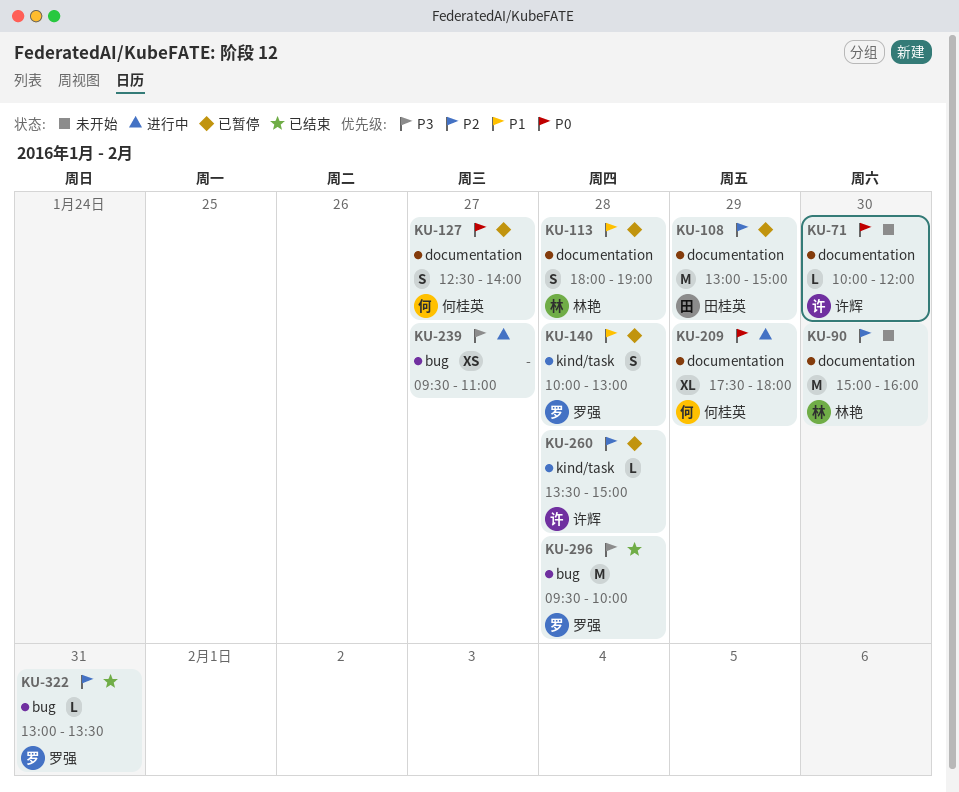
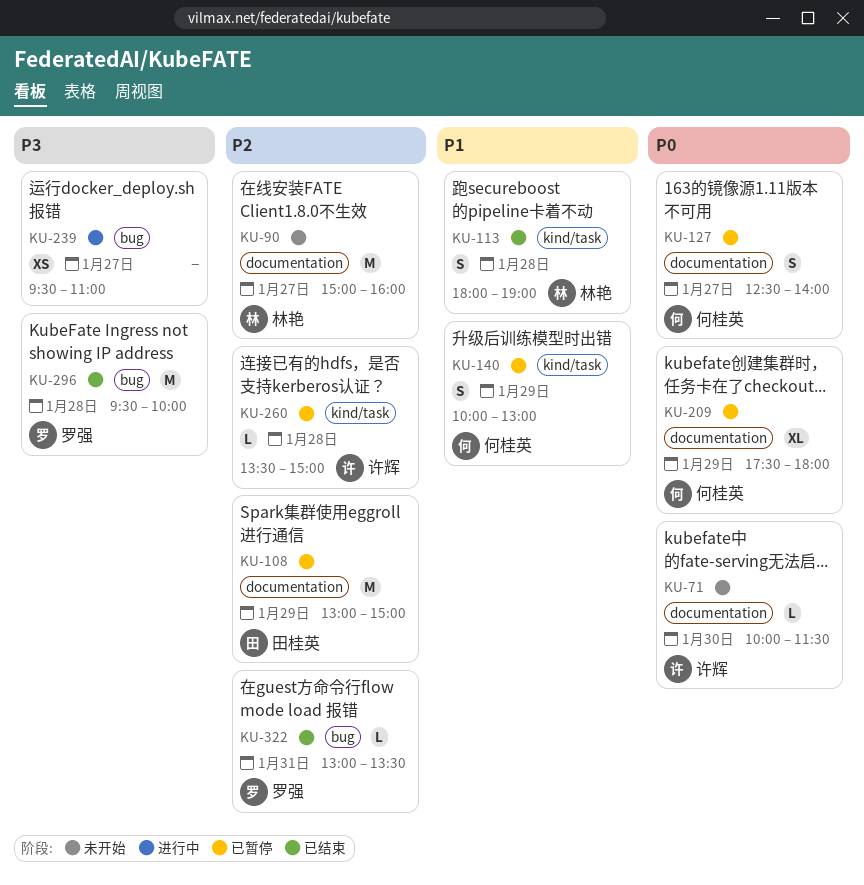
KU-71, ends: 12:00 -> 11:30
KU-90, day: Jan 30 -> Jan 27
KU-113, status: 已暂停 -> 已结束
KU-113, label: documentation -> kind/task
KU-140, owner: 罗强 -> 何桂英
KU-140, day: Jan 28 -> Jan 29
KU-209, status: 进行中 -> 已暂停

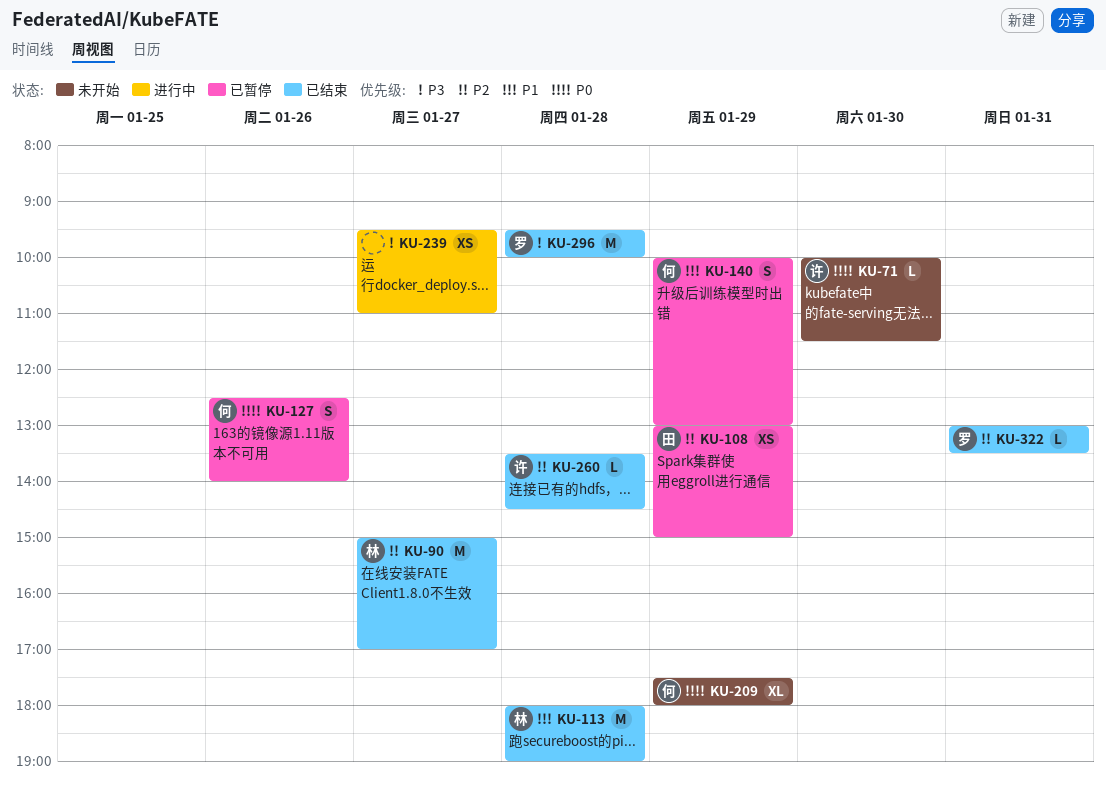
KU-90, status: 未开始 -> 已结束
KU-90, ends: 16:00 -> 17:00
KU-108, estimate: M -> XS
KU-113, estimate: S -> M
KU-127, day: Jan 27 -> Jan 26
KU-209, status: 已暂停 -> 未开始
KU-260, status: 已暂停 -> 已结束
KU-260, ends: 15:00 -> 14:30

